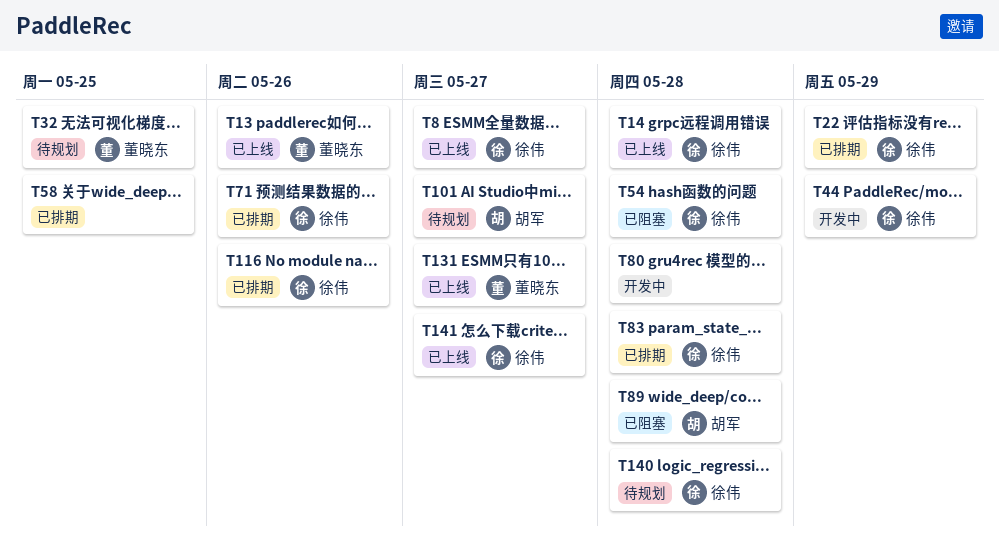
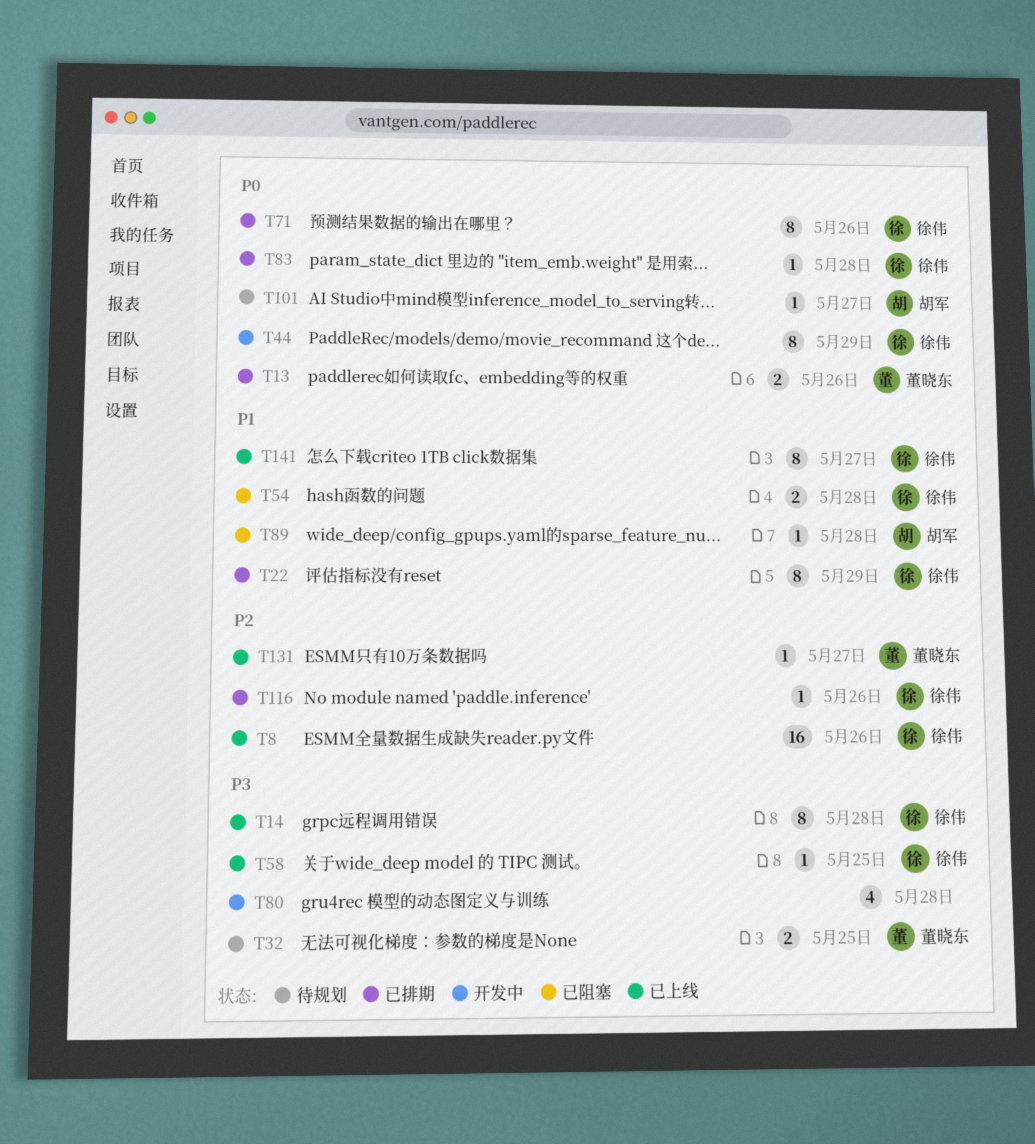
T8, due: May 27 -> May 26
T13, status: 已上线 -> 已排期
T58, status: 已排期 -> 已上线
T58, owner: none -> 徐伟
T140: present -> none

